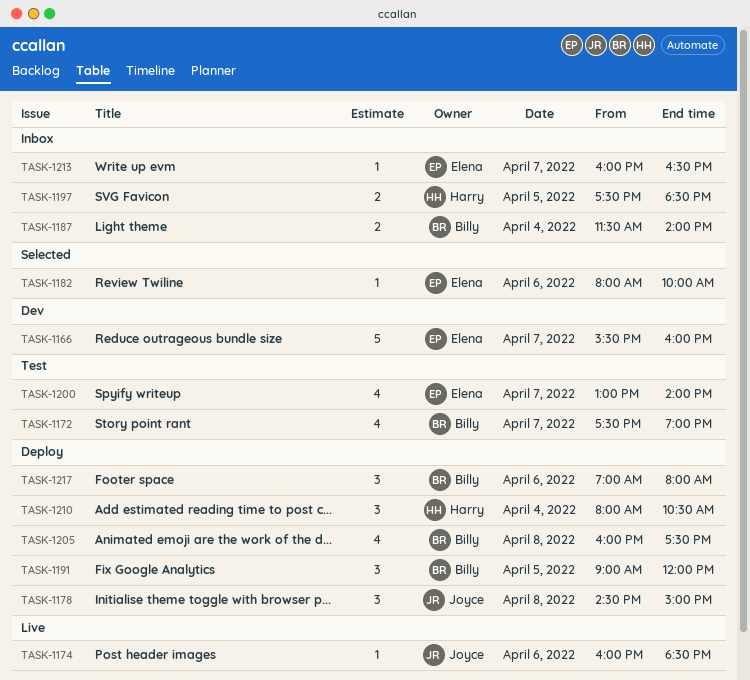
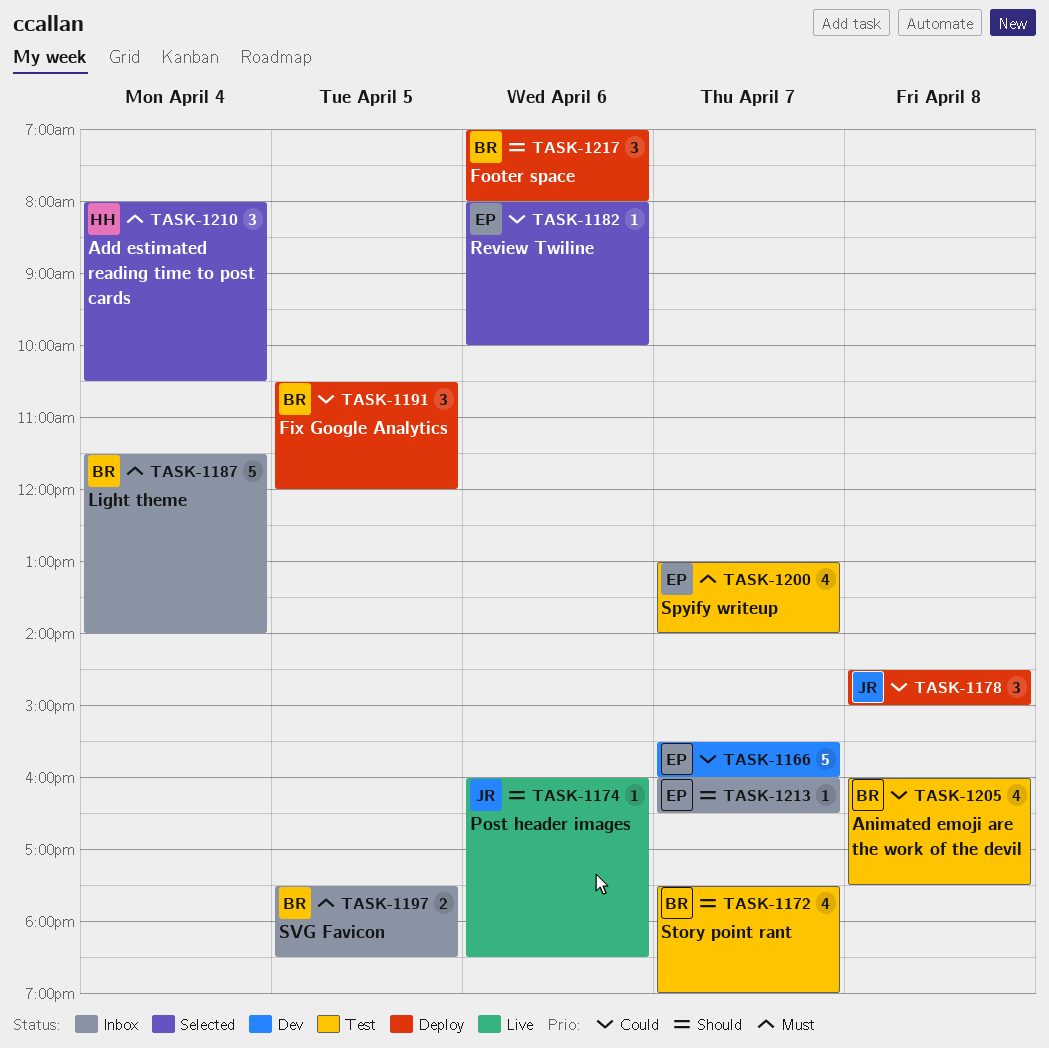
TASK-1187, estimate: 2 -> 5
TASK-1191, begins: 09:00 -> 10:30
TASK-1197, owner: Harry -> Billy
TASK-1205, status: Deploy -> Test
TASK-1210, status: Deploy -> Selected

